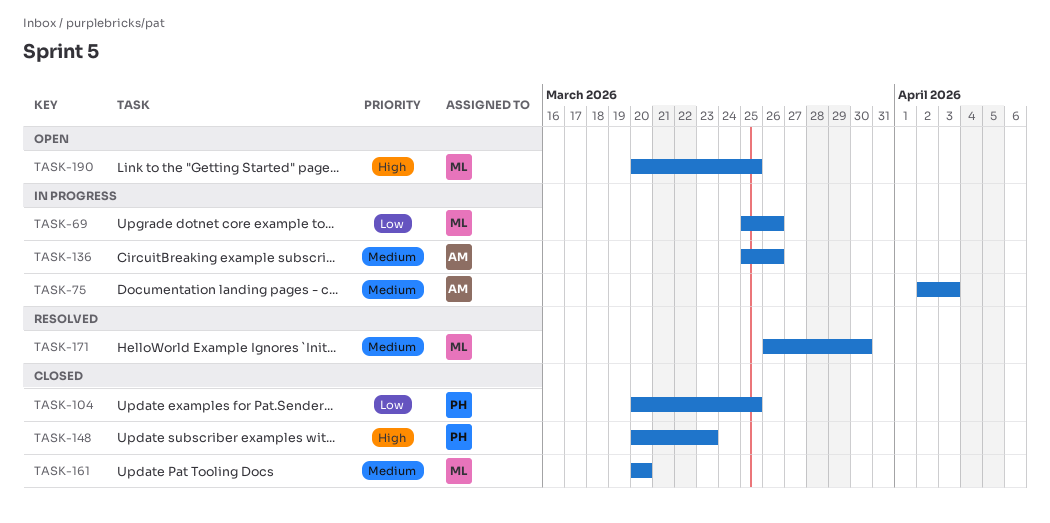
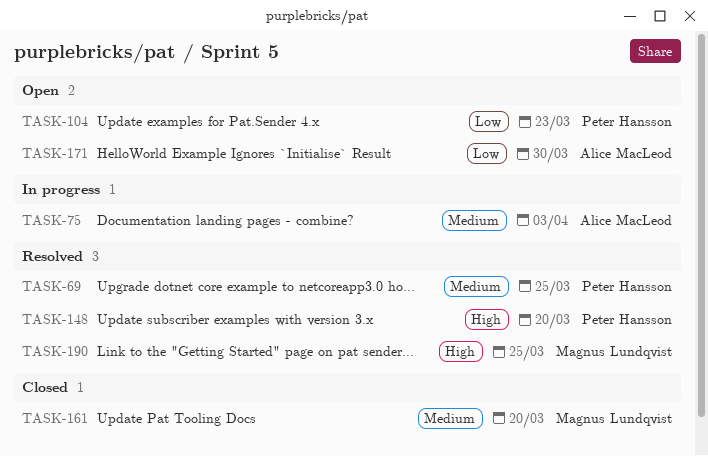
TASK-69, status: In progress -> Resolved
TASK-69, owner: Magnus Lundqvist -> Peter Hansson
TASK-69, priority: Low -> Medium
TASK-69, due: Mar 26 -> Mar 25
TASK-104, status: Closed -> Open
TASK-104, due: Mar 25 -> Mar 23
TASK-136: present -> none
TASK-148, status: Closed -> Resolved
TASK-148, due: Mar 23 -> Mar 20
TASK-171, status: Resolved -> Open
TASK-171, owner: Magnus Lundqvist -> Alice MacLeod
TASK-171, priority: Medium -> Low
TASK-190, status: Open -> Resolved

